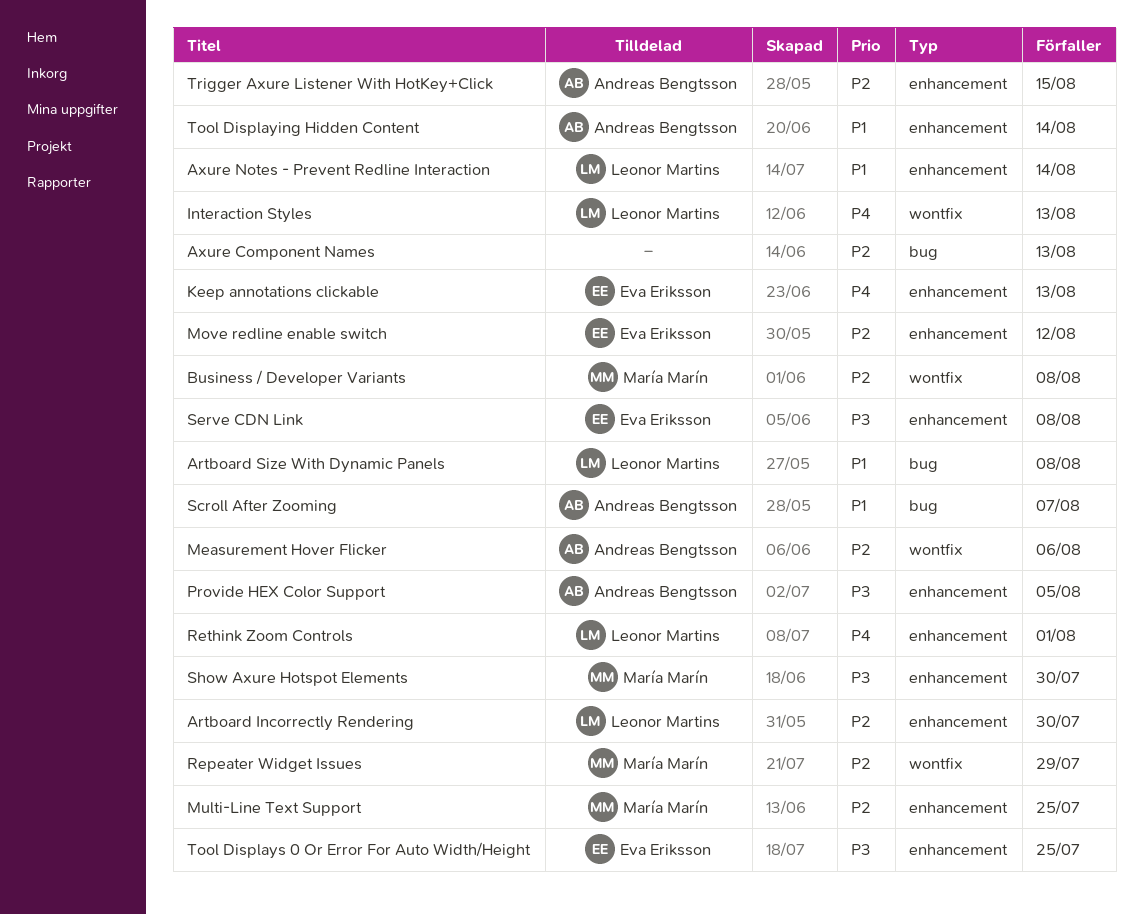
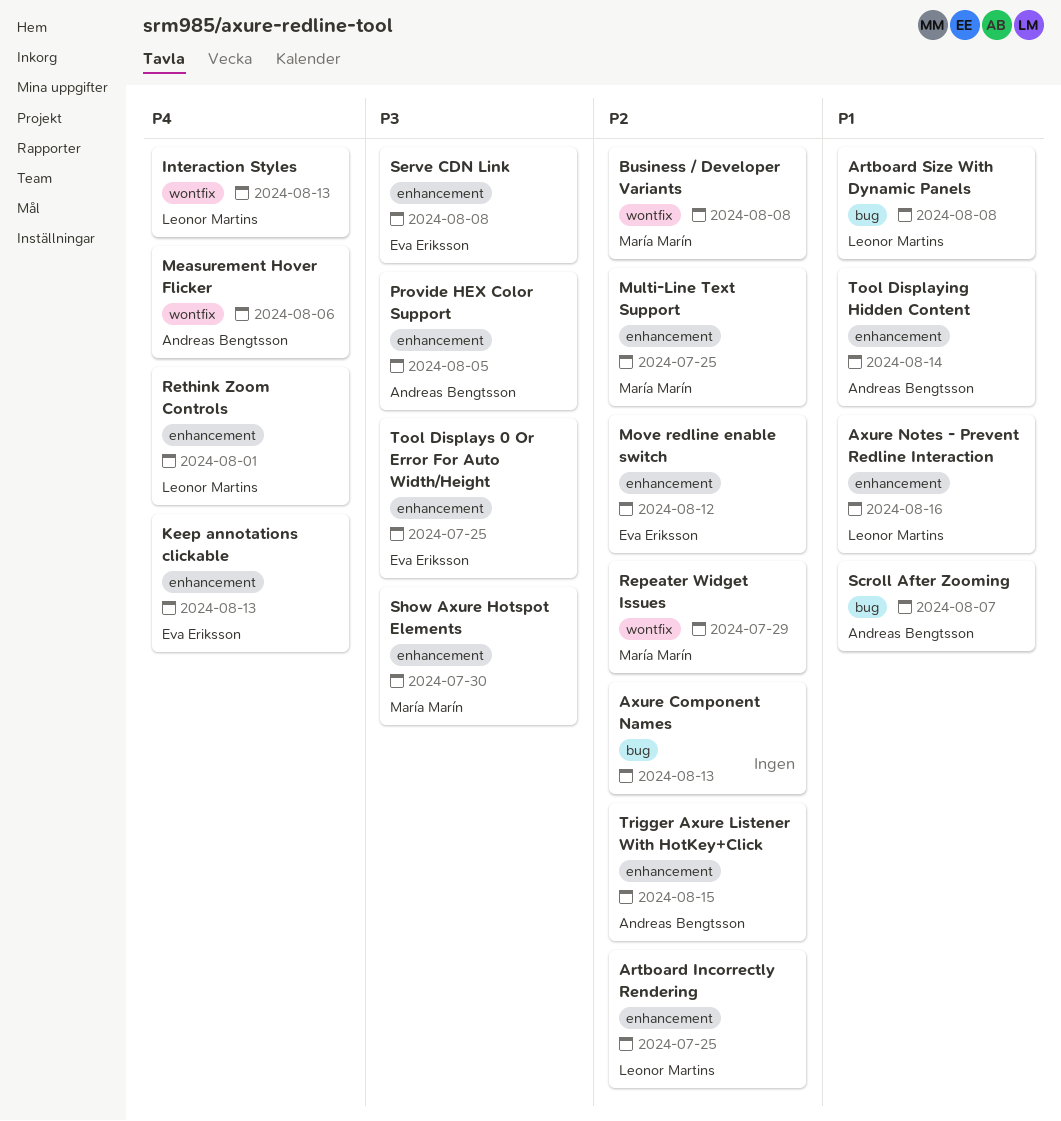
Artboard Incorrectly Rendering, due: Jul 30 -> Jul 25
Axure Notes - Prevent Redline Interaction, due: Aug 14 -> Aug 16
Measurement Hover Flicker, priority: P2 -> P4

